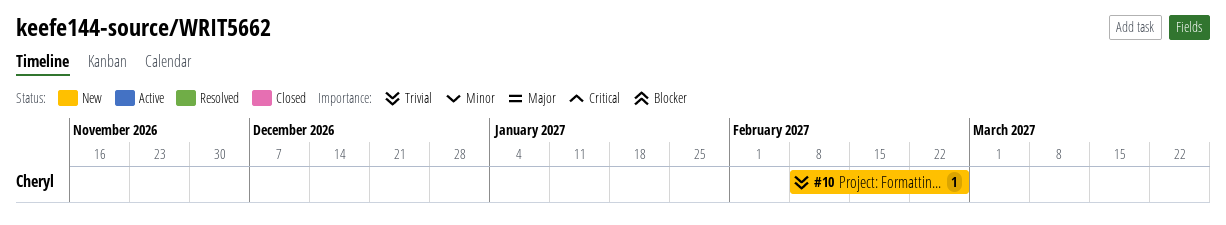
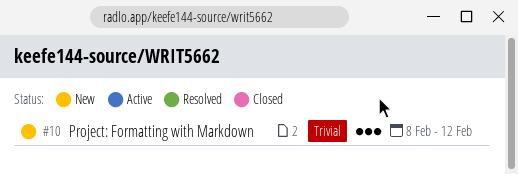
#10, estimate: 1 -> 3
#10, due: Feb 26 -> Feb 12

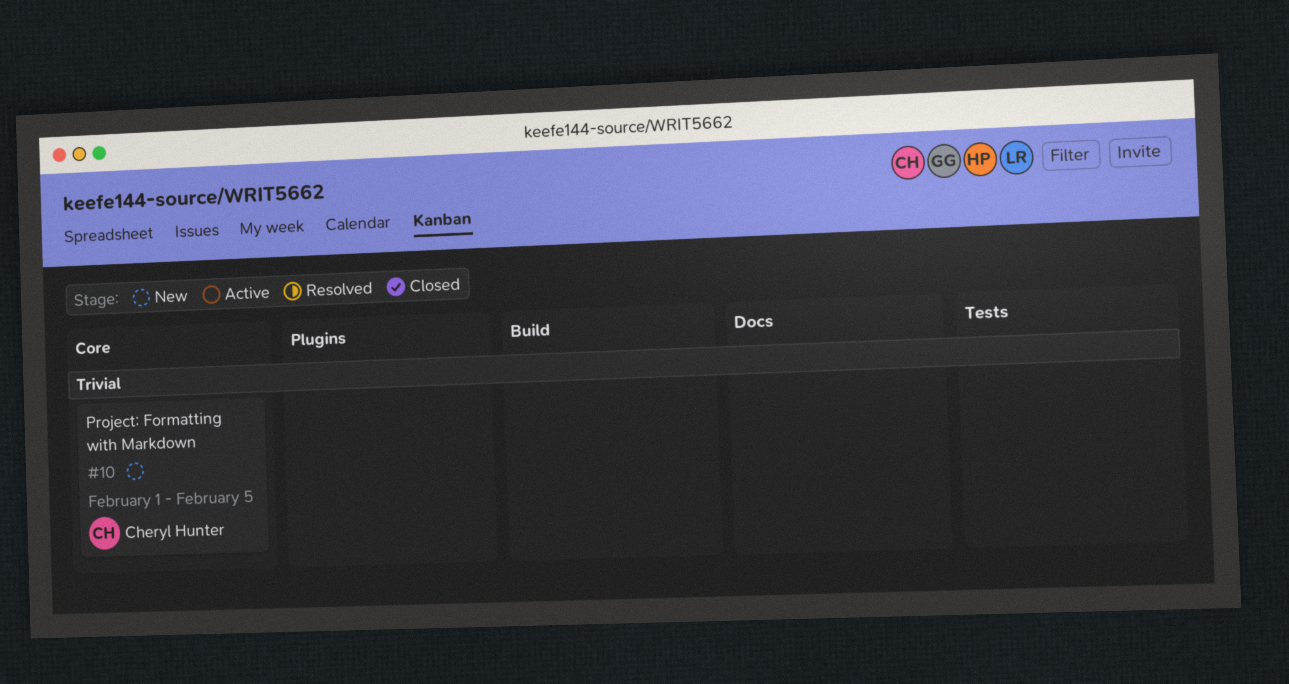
#10, start: Feb 8 -> Feb 1
#10, due: Feb 12 -> Feb 5

